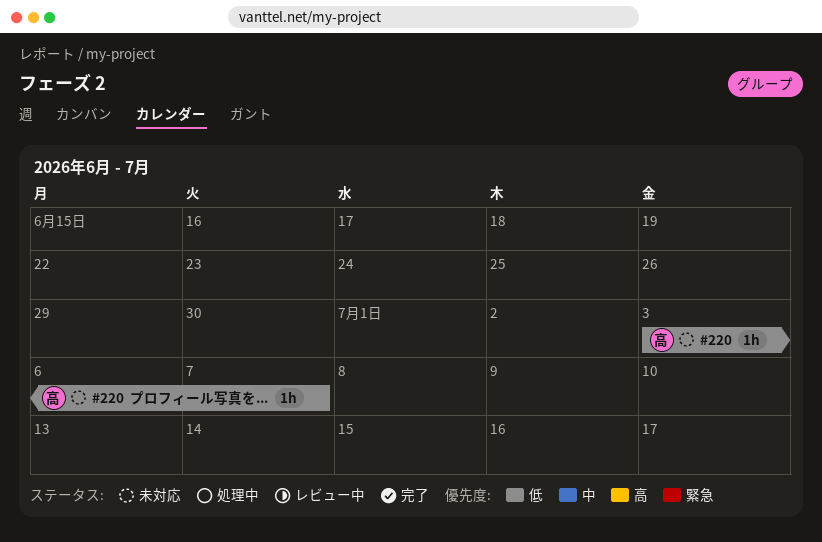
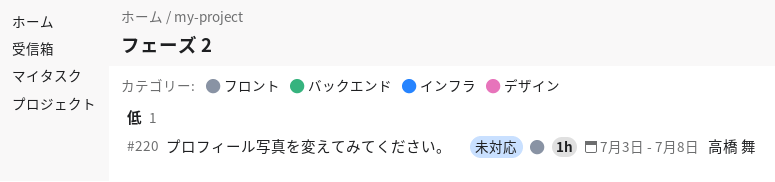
#220, due: Jul 7 -> Jul 8

